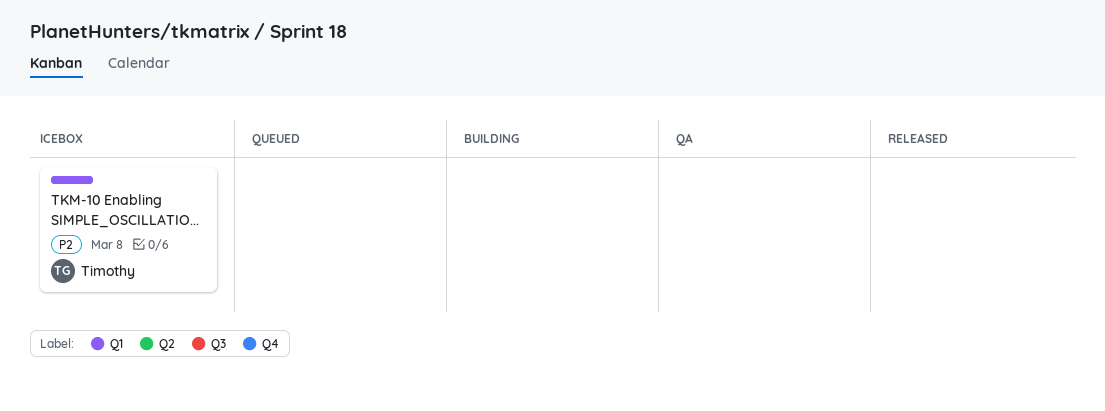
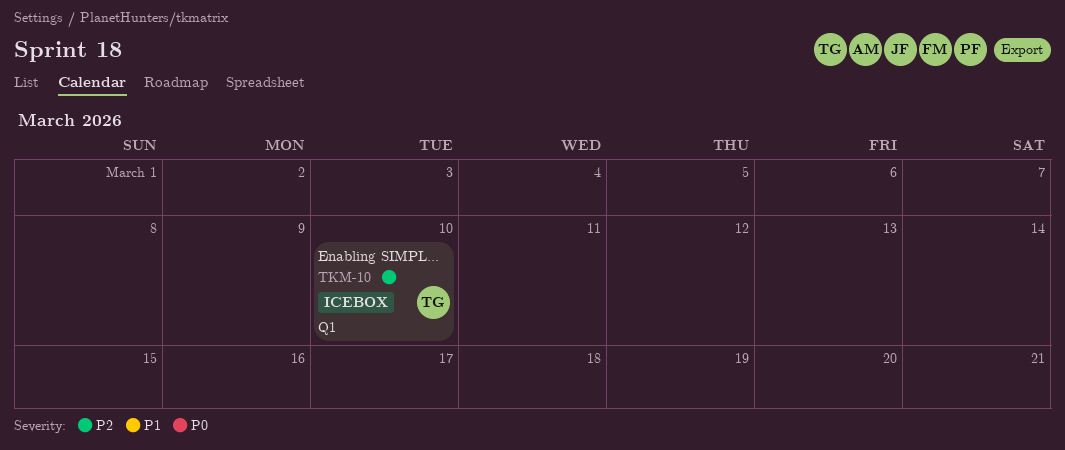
TKM-10, due: Mar 8 -> Mar 10

